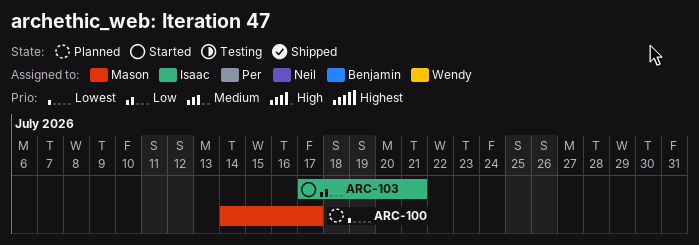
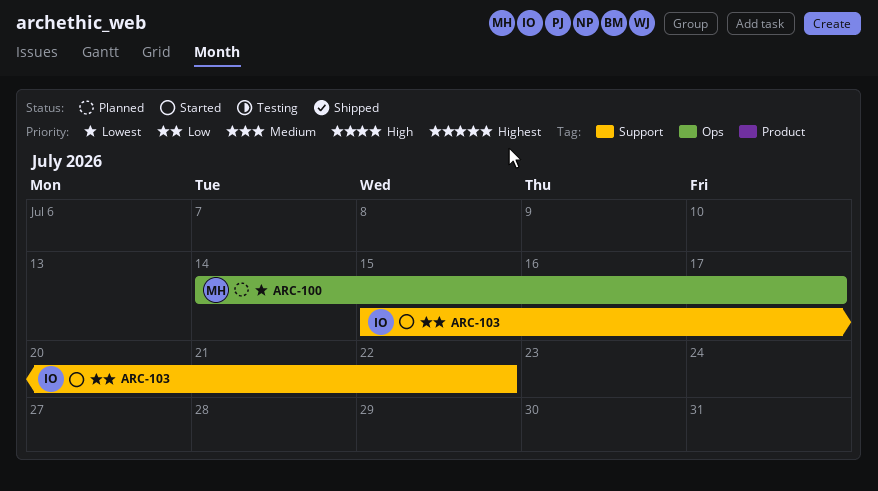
ARC-103, start: Jul 17 -> Jul 15
ARC-103, due: Jul 21 -> Jul 22

